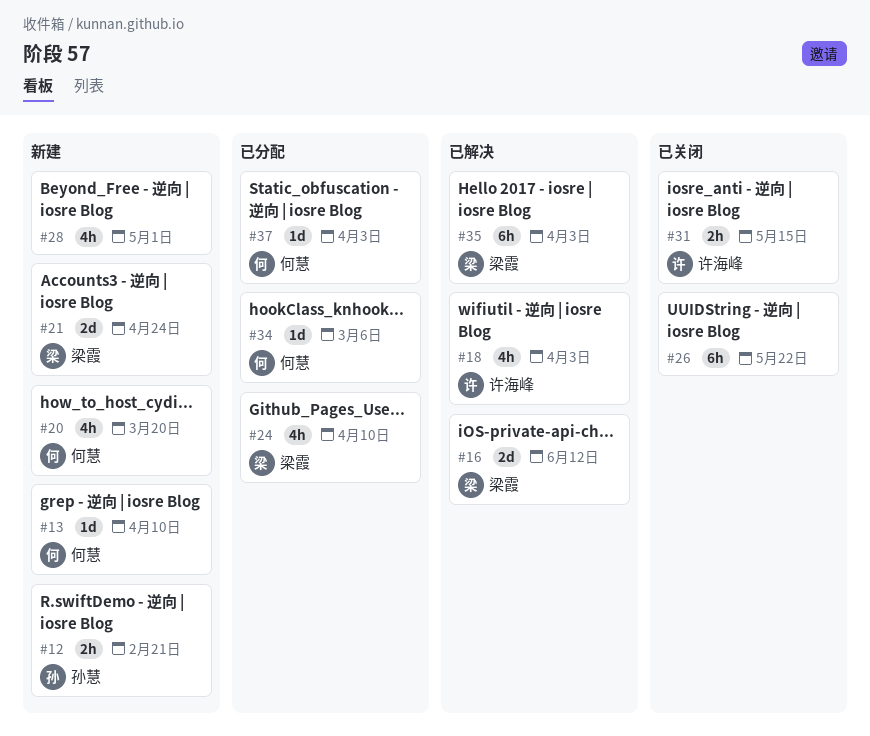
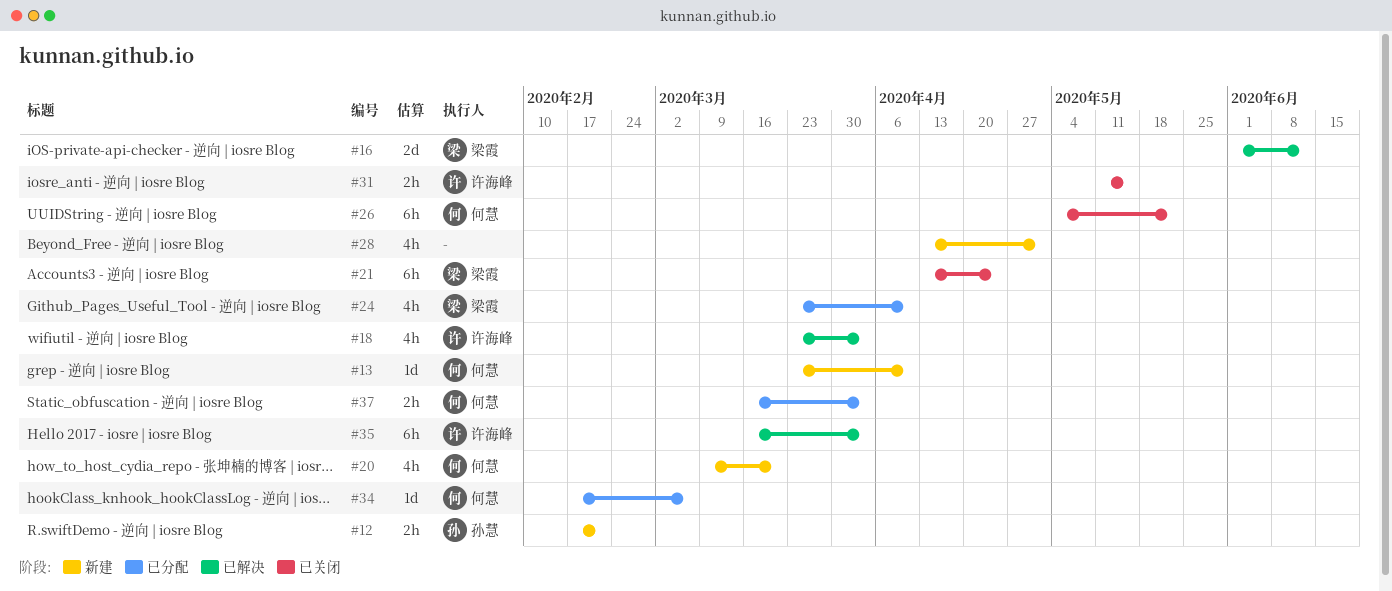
#21, status: 新建 -> 已关闭
#21, estimate: 2d -> 6h
#26, owner: none -> 何慧
#35, owner: 梁霞 -> 许海峰
#37, estimate: 1d -> 2h

